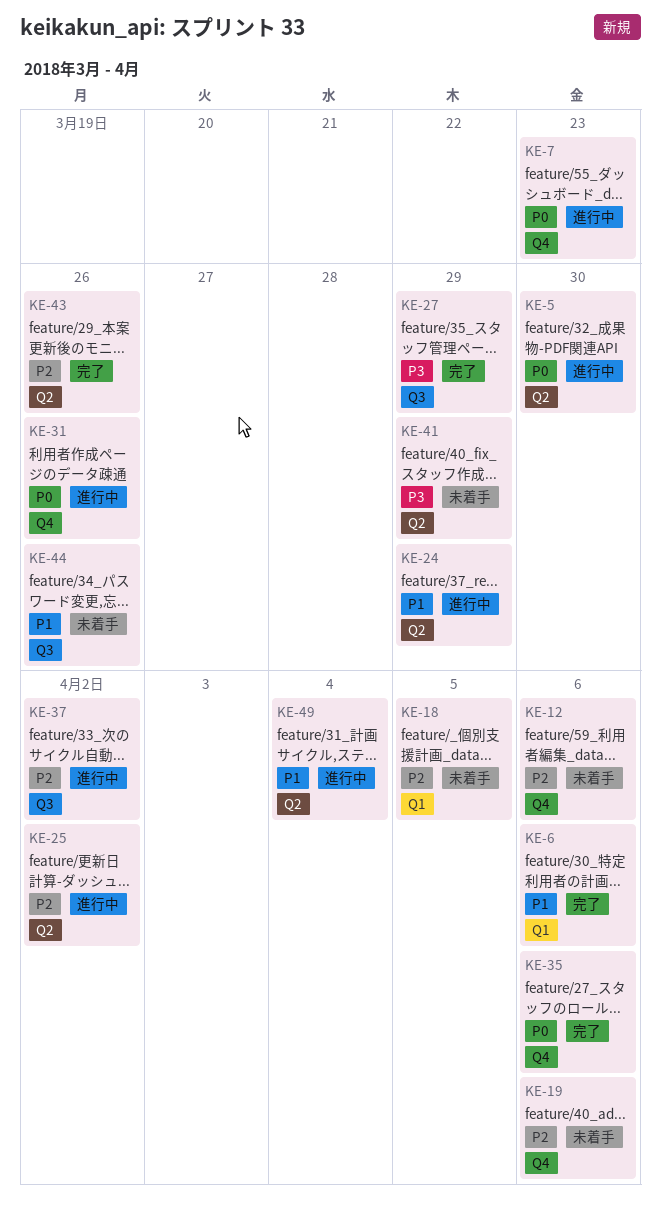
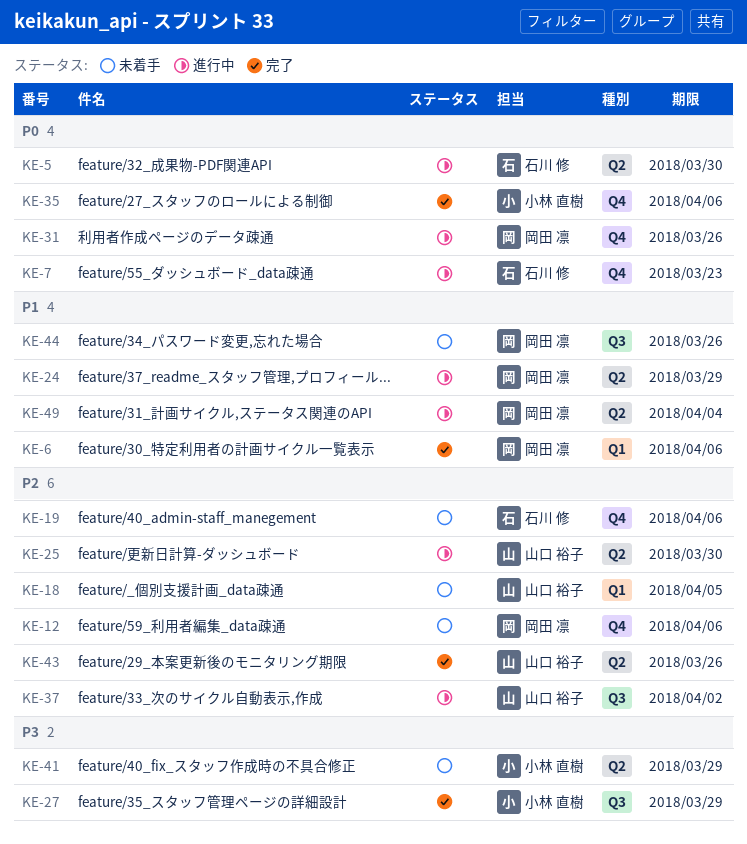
KE-25, due: Apr 2 -> Mar 30

